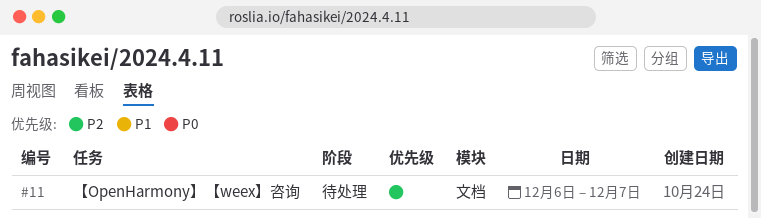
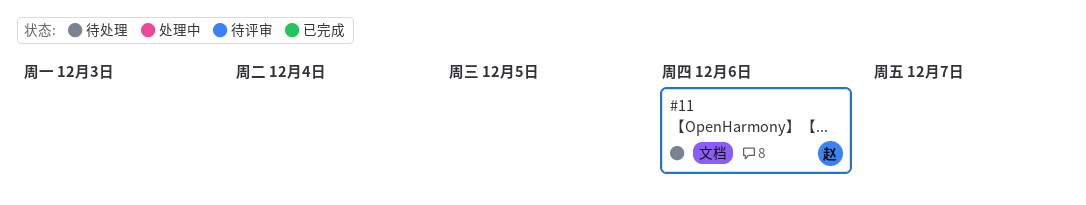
#11, due: Dec 7 -> Dec 6

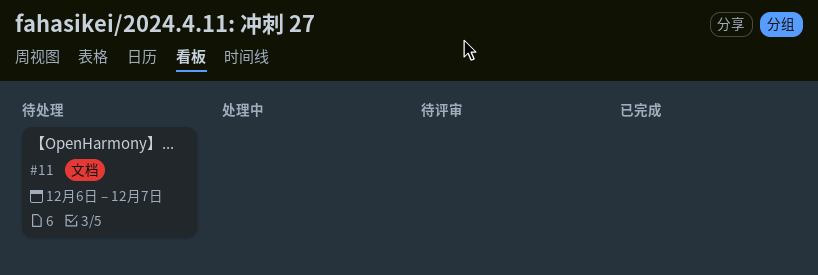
#11, due: Dec 6 -> Dec 7

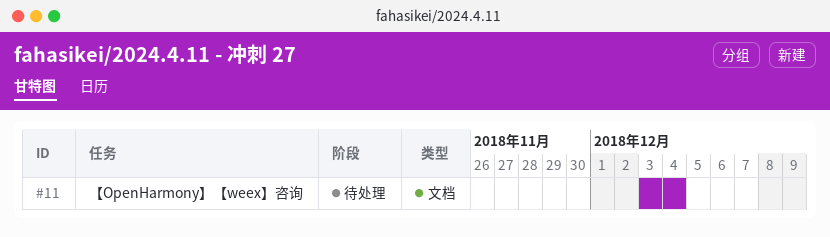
#11, start: Dec 6 -> Dec 3
#11, due: Dec 7 -> Dec 4

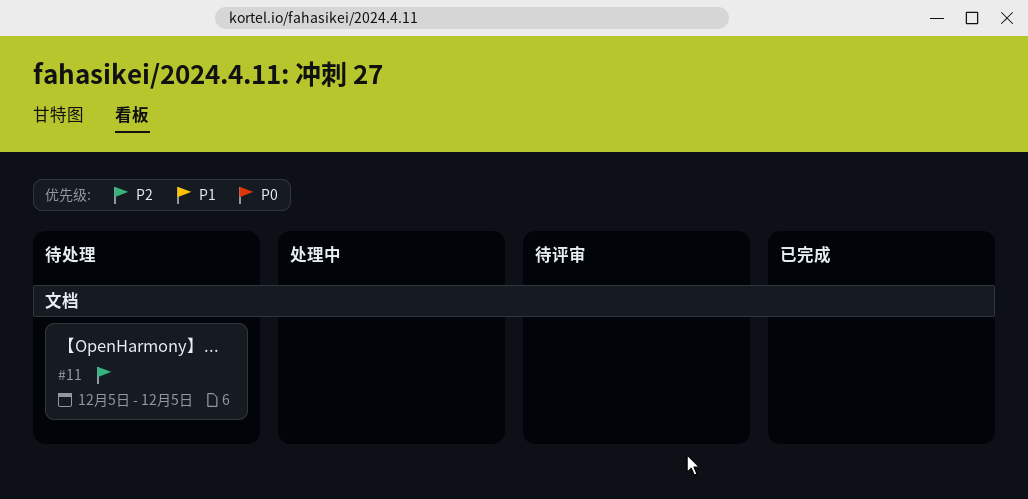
#11, start: Dec 3 -> Dec 5
#11, due: Dec 4 -> Dec 5

